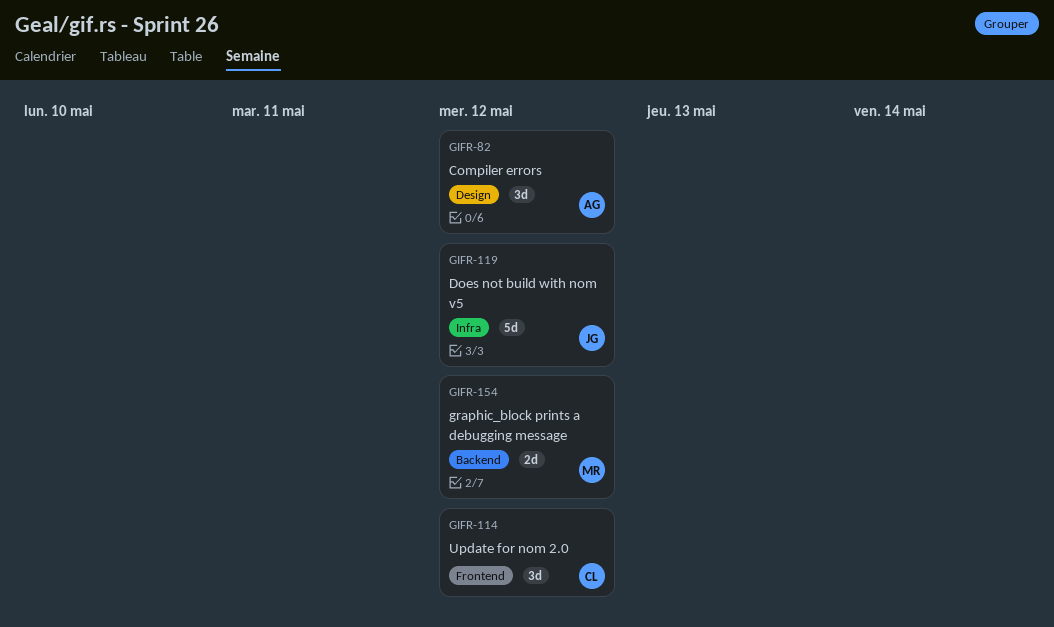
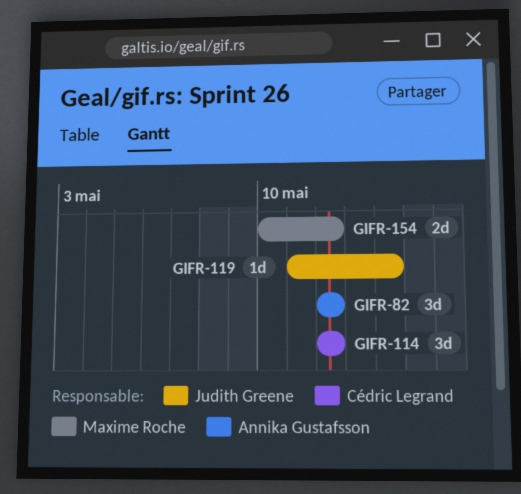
GIFR-119, estimate: 5d -> 1d
GIFR-119, due: May 12 -> May 14

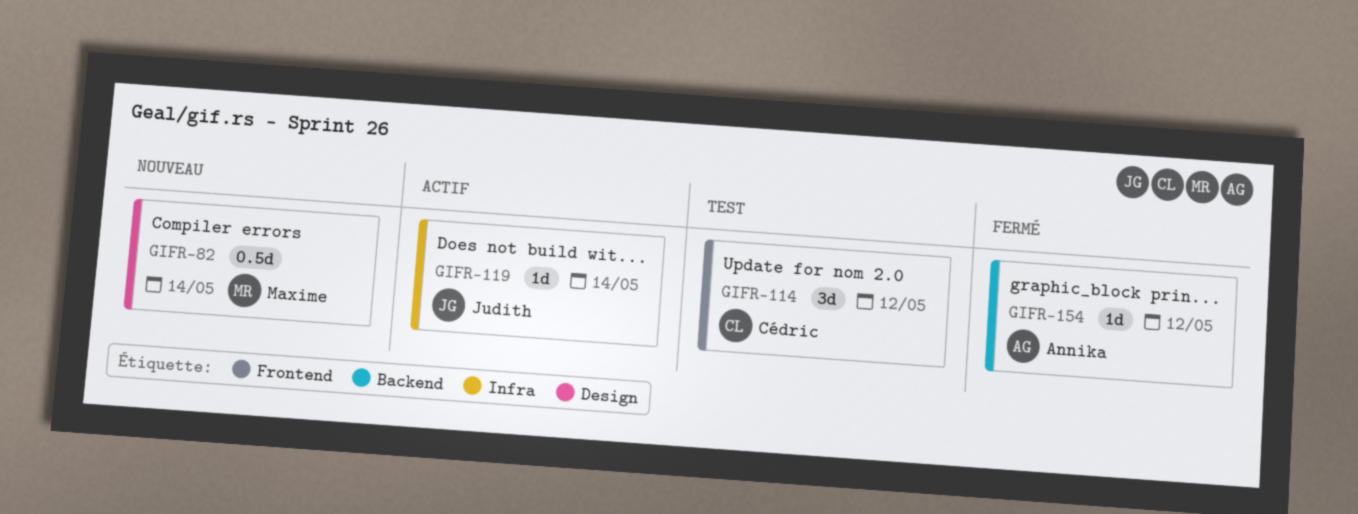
GIFR-82, owner: Annika Gustafsson -> Maxime Roche
GIFR-82, estimate: 3d -> 0.5d
GIFR-82, due: May 12 -> May 14
GIFR-154, owner: Maxime Roche -> Annika Gustafsson
GIFR-154, estimate: 2d -> 1d

